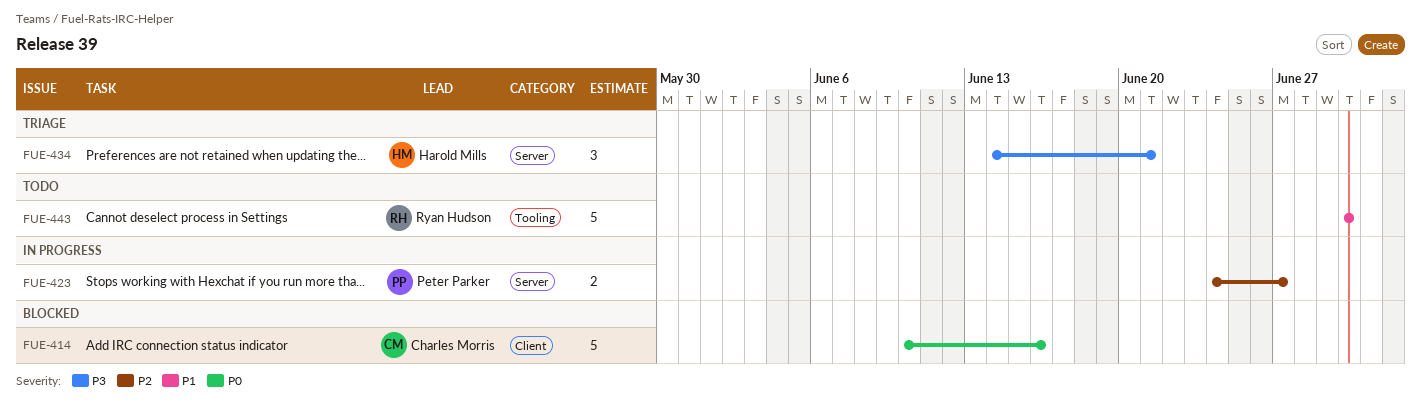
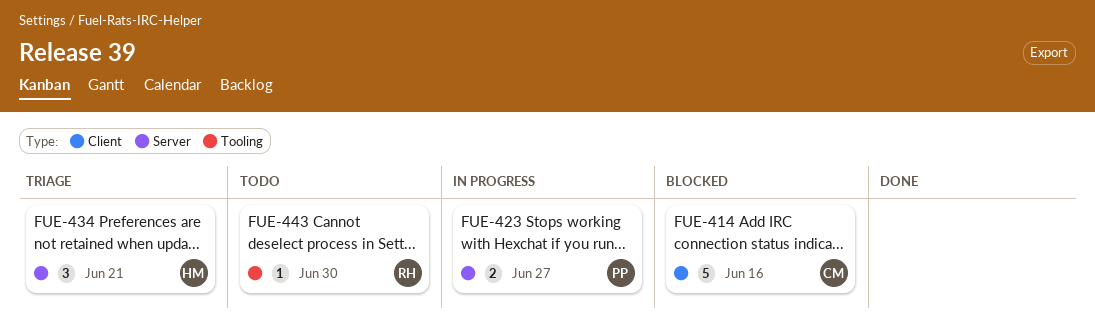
FUE-443, estimate: 5 -> 1

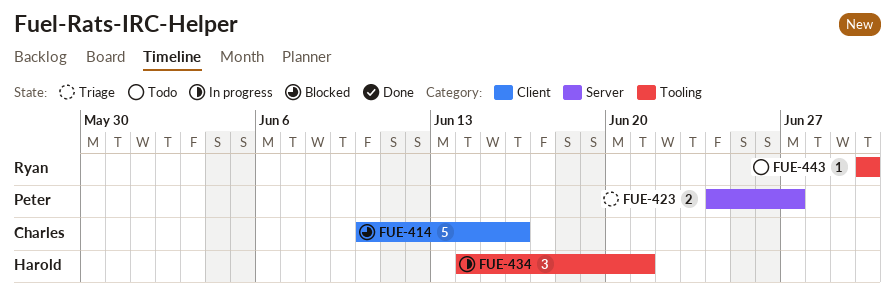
FUE-423, status: In progress -> Triage
FUE-434, status: Triage -> In progress
FUE-434, label: Server -> Tooling

